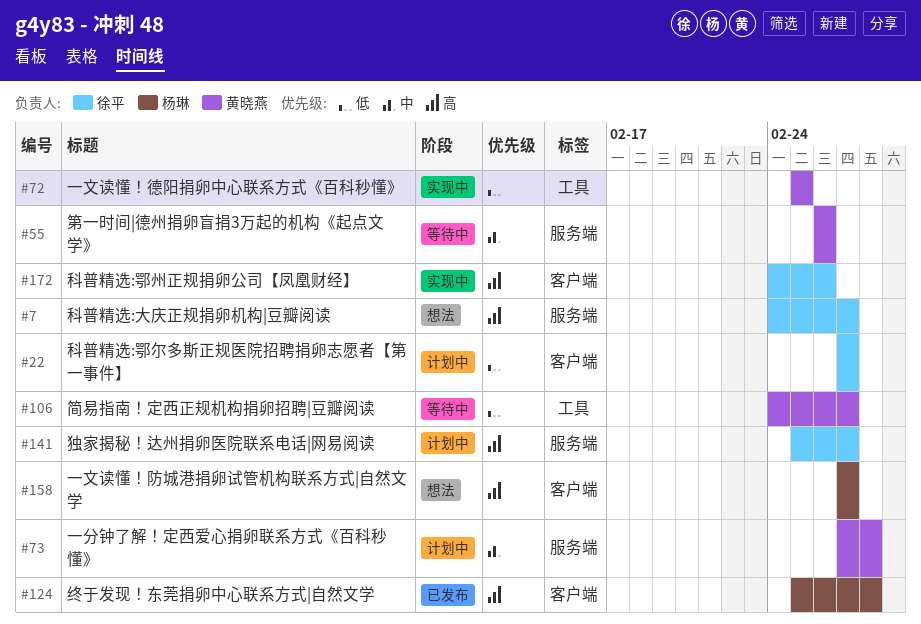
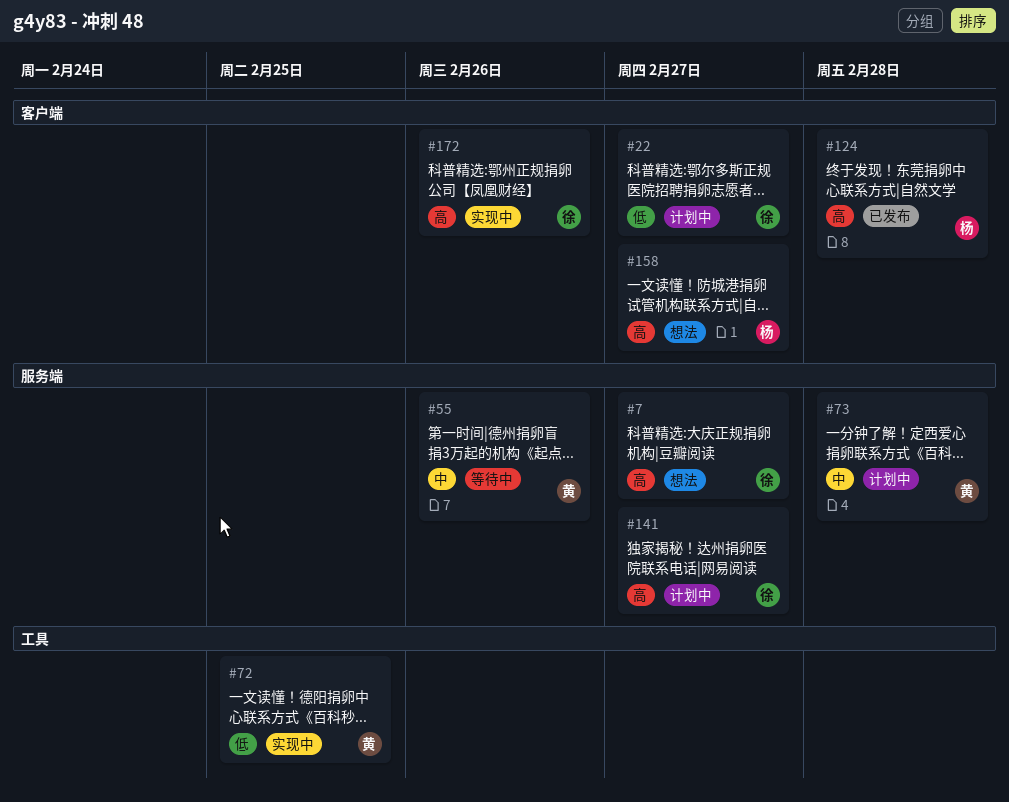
#106: present -> none

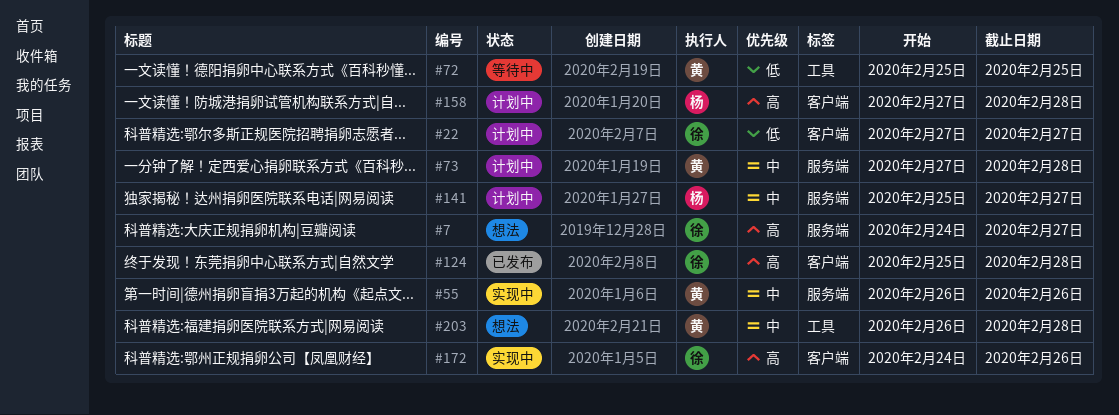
#55, status: 等待中 -> 实现中
#72, status: 实现中 -> 等待中
#124, owner: 杨 -> 徐
#141, owner: 徐 -> 杨
#141, priority: 高 -> 中
#158, status: 想法 -> 计划中
#158, due: Feb 27 -> Feb 28
#203: none -> present

